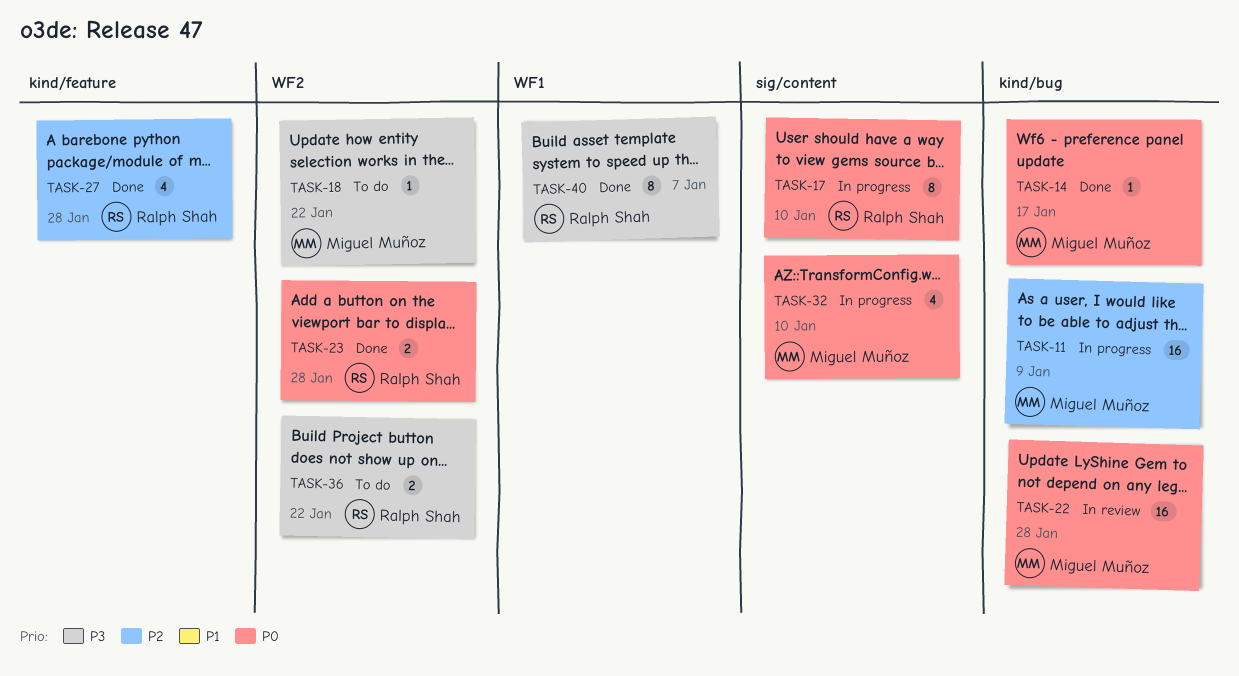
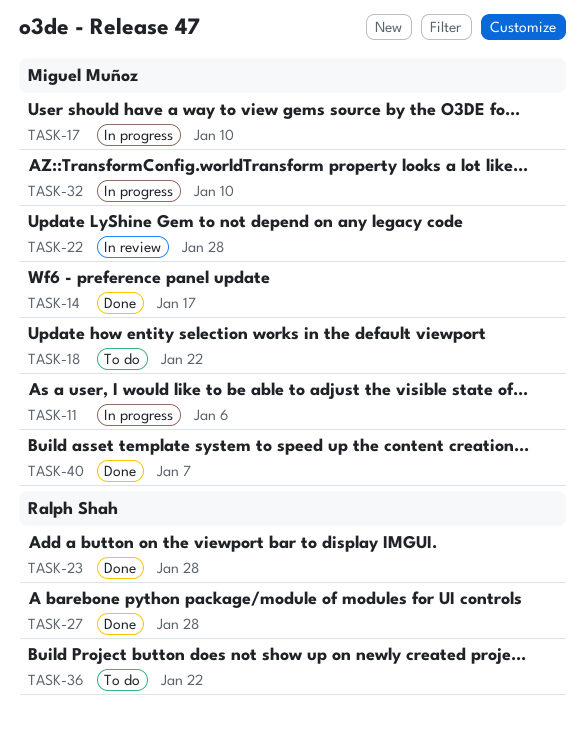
TASK-11, due: Jan 9 -> Jan 6
TASK-17, owner: Ralph Shah -> Miguel Muñoz
TASK-40, owner: Ralph Shah -> Miguel Muñoz

